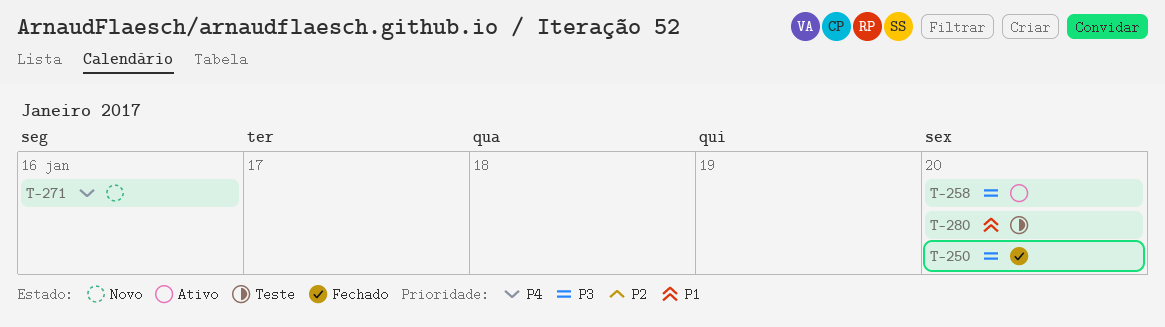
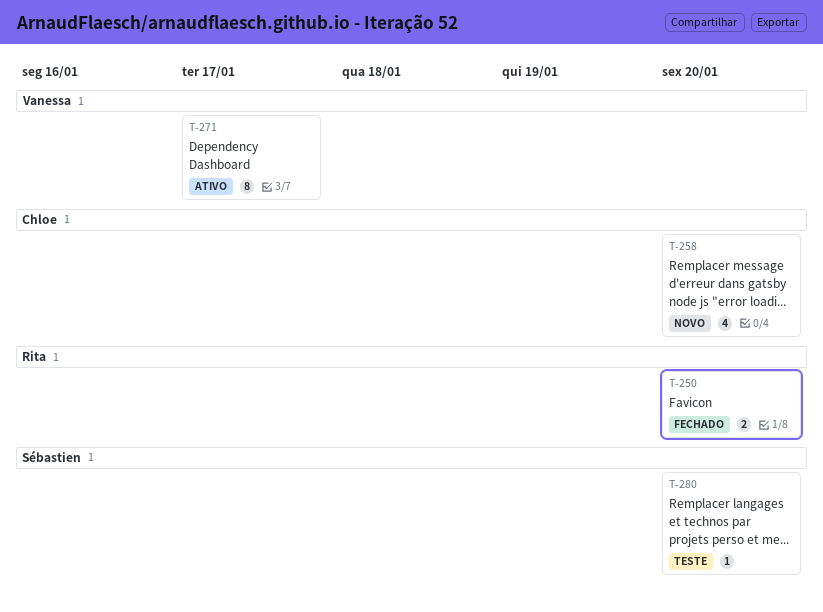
T-258, status: Ativo -> Novo
T-271, status: Novo -> Ativo
T-271, due: Jan 16 -> Jan 17

